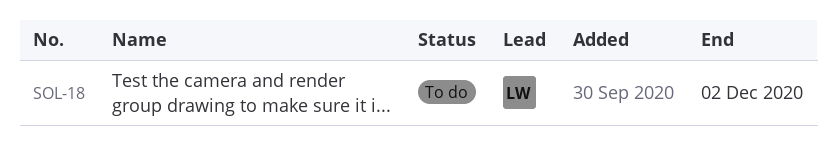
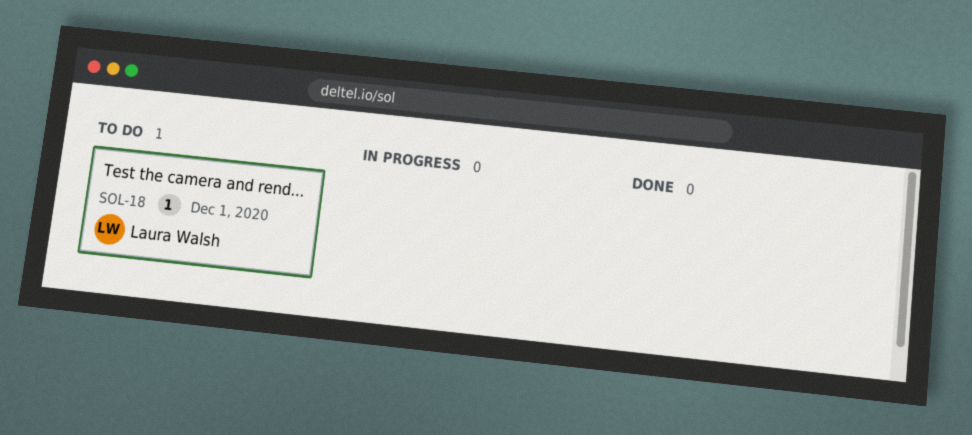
SOL-18, due: Dec 2 -> Dec 1

